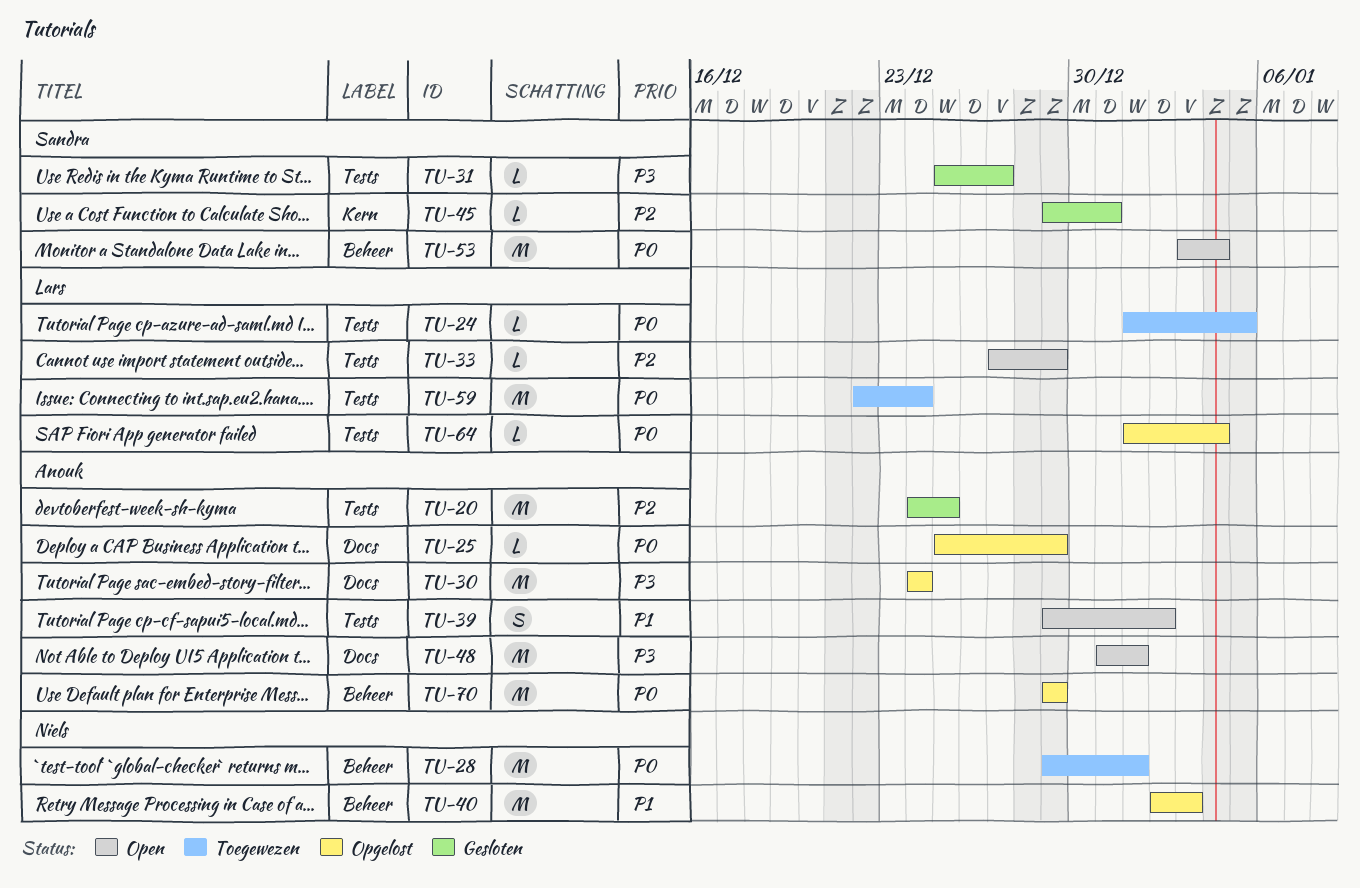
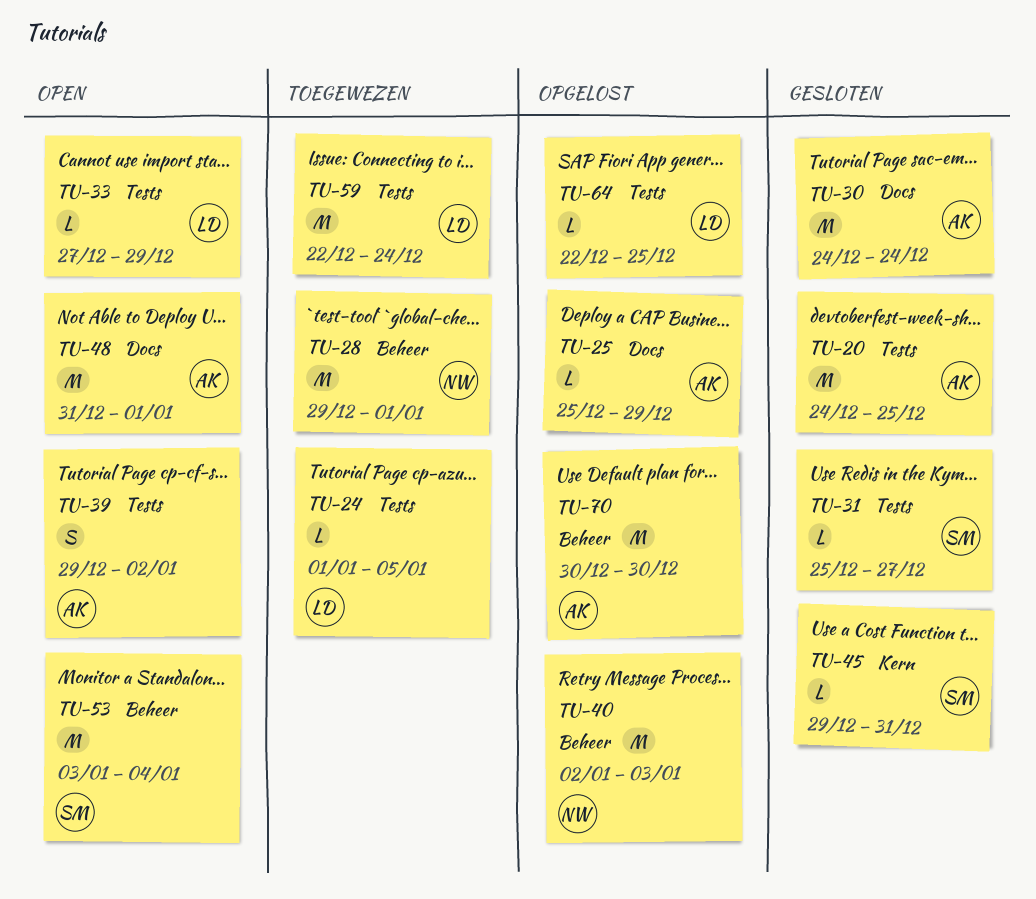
TU-30, status: Opgelost -> Gesloten
TU-64, start: Jan 1 -> Dec 22
TU-64, due: Jan 4 -> Dec 25
TU-70, start: Dec 29 -> Dec 30
TU-70, due: Dec 29 -> Dec 30

